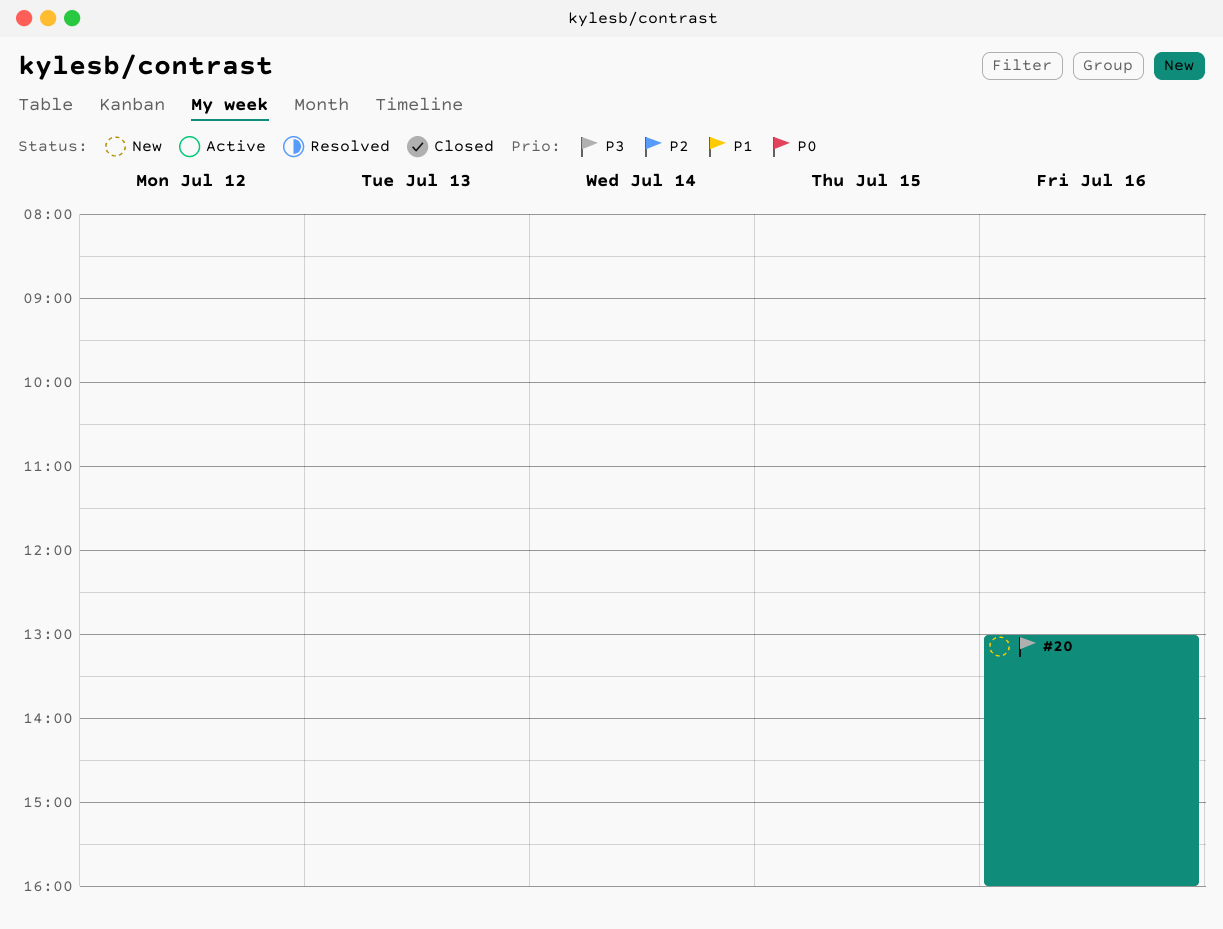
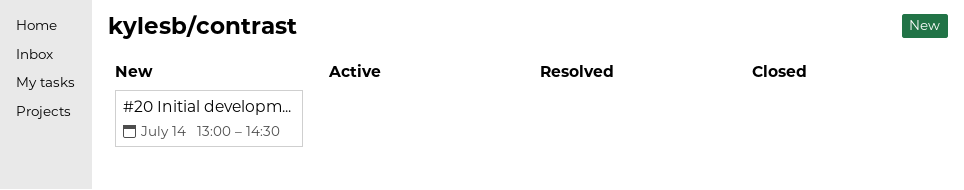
#20, day: Jul 16 -> Jul 14
#20, ends: 16:00 -> 14:30

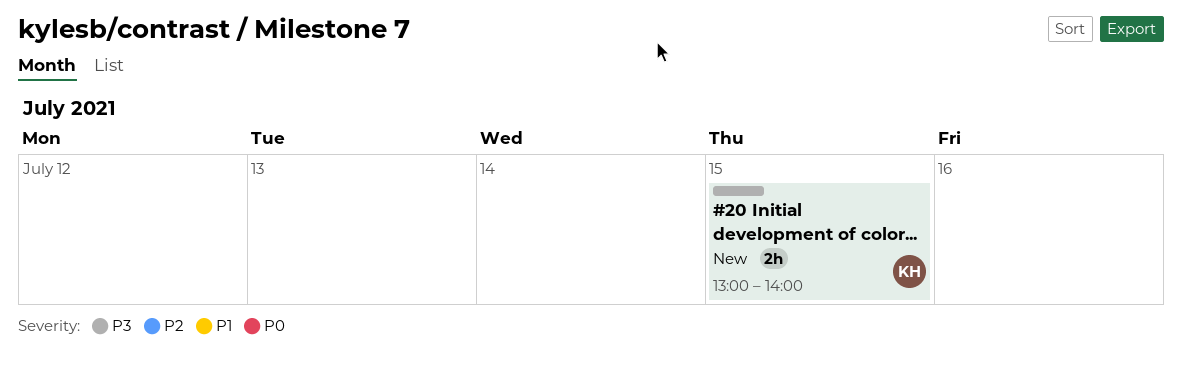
#20, day: Jul 14 -> Jul 15
#20, ends: 14:30 -> 14:00

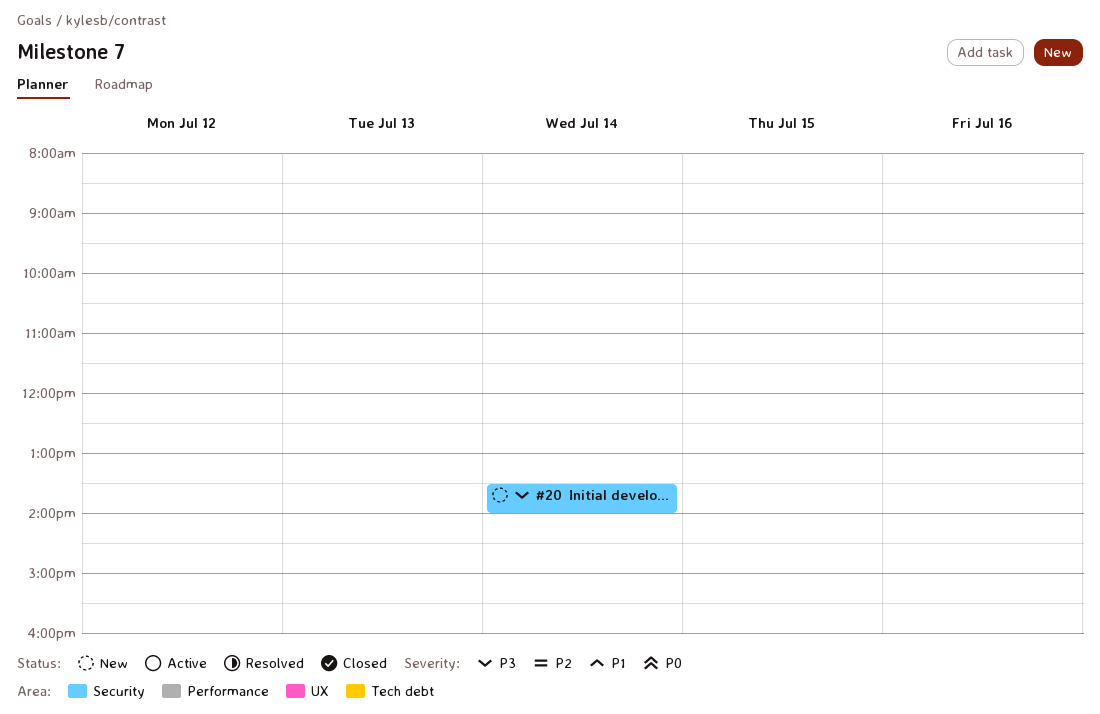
#20, day: Jul 15 -> Jul 14
#20, begins: 13:00 -> 13:30

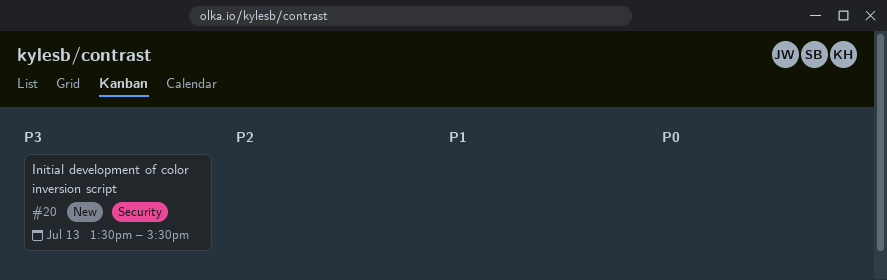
#20, day: Jul 14 -> Jul 13
#20, ends: 14:00 -> 15:30

